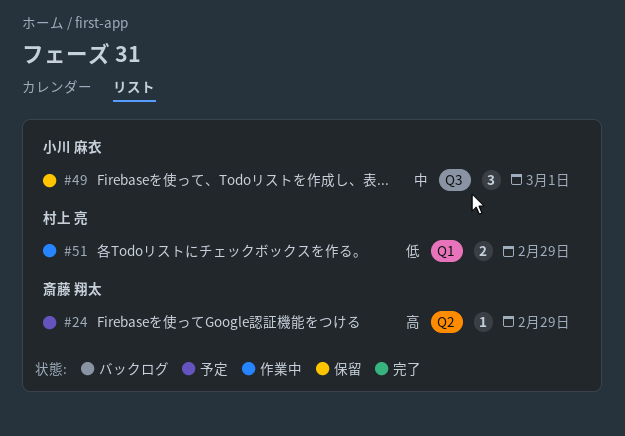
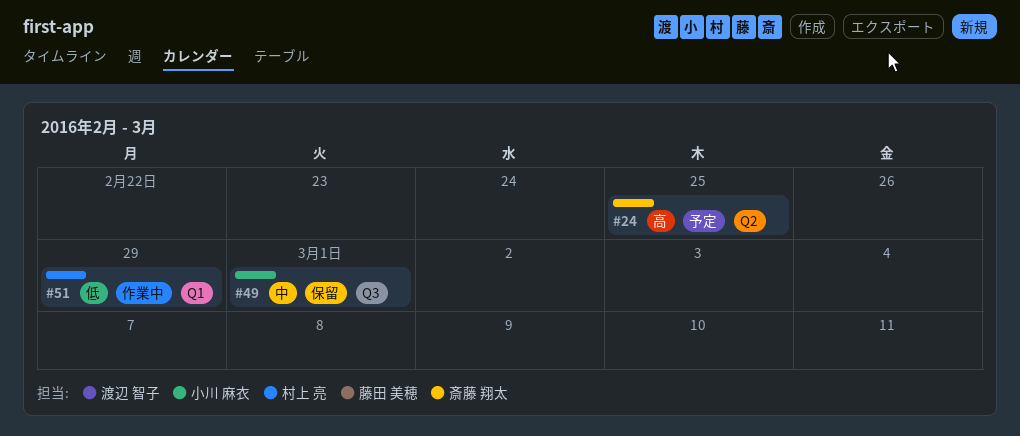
#24, due: Feb 29 -> Feb 25

